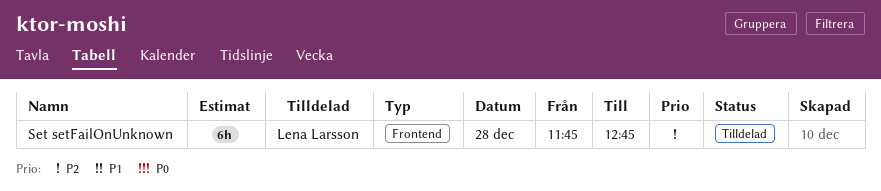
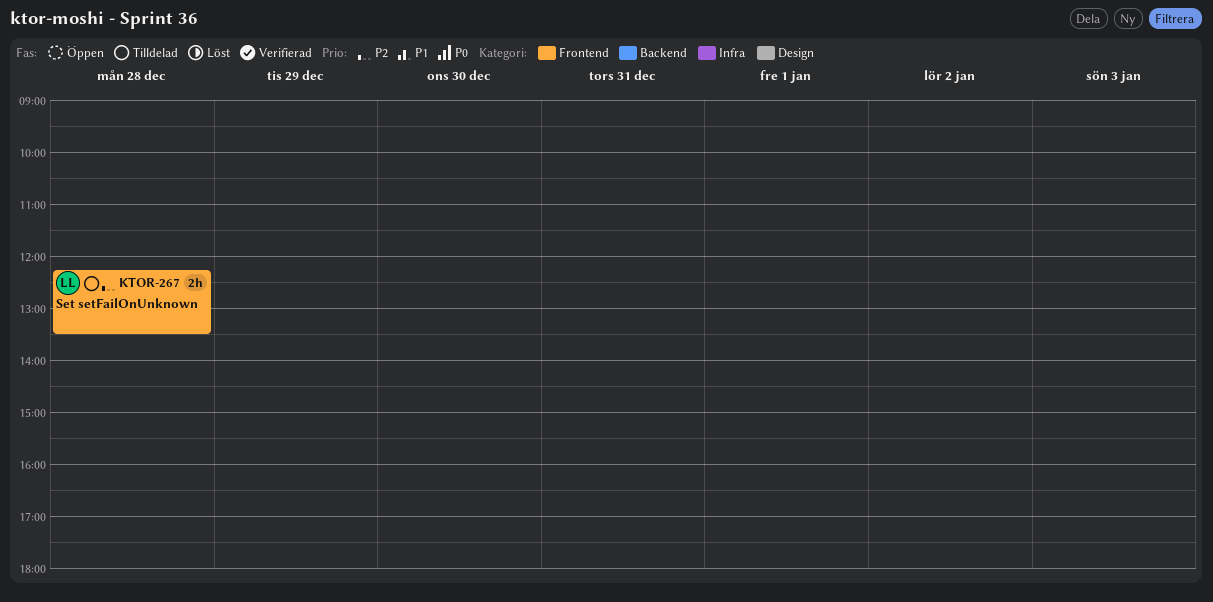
Set setFailOnUnknown, estimate: 6h -> 2h
Set setFailOnUnknown, begins: 11:45 -> 12:15
Set setFailOnUnknown, ends: 12:45 -> 13:30

